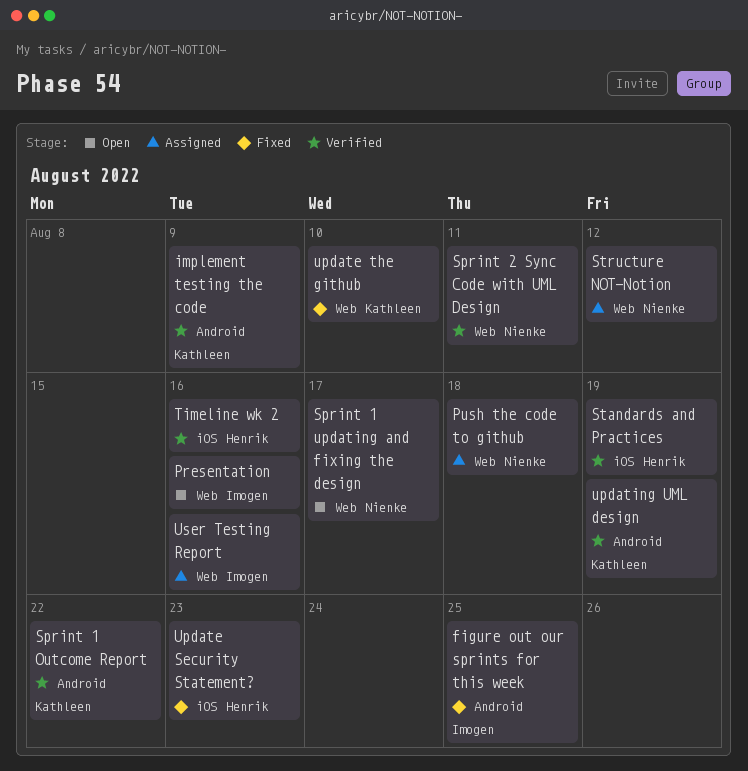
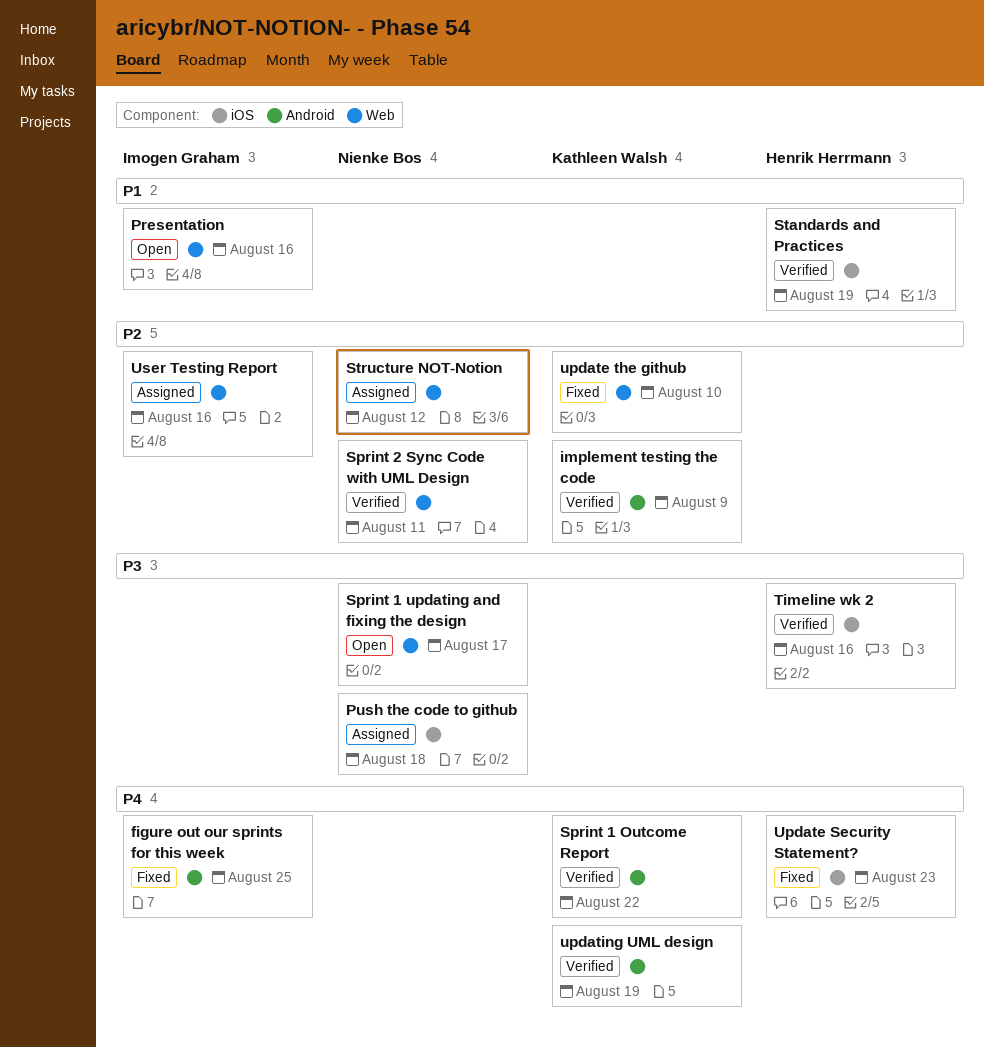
Push the code to github, label: Web -> iOS

